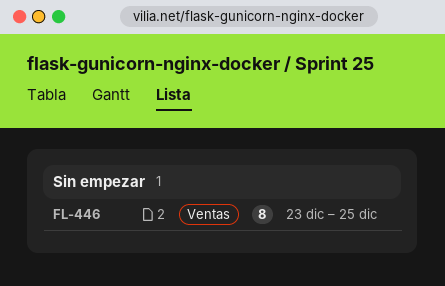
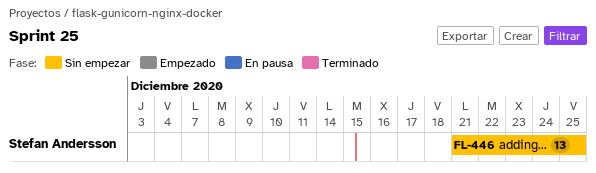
FL-446, estimate: 8 -> 13
FL-446, start: Dec 23 -> Dec 21

